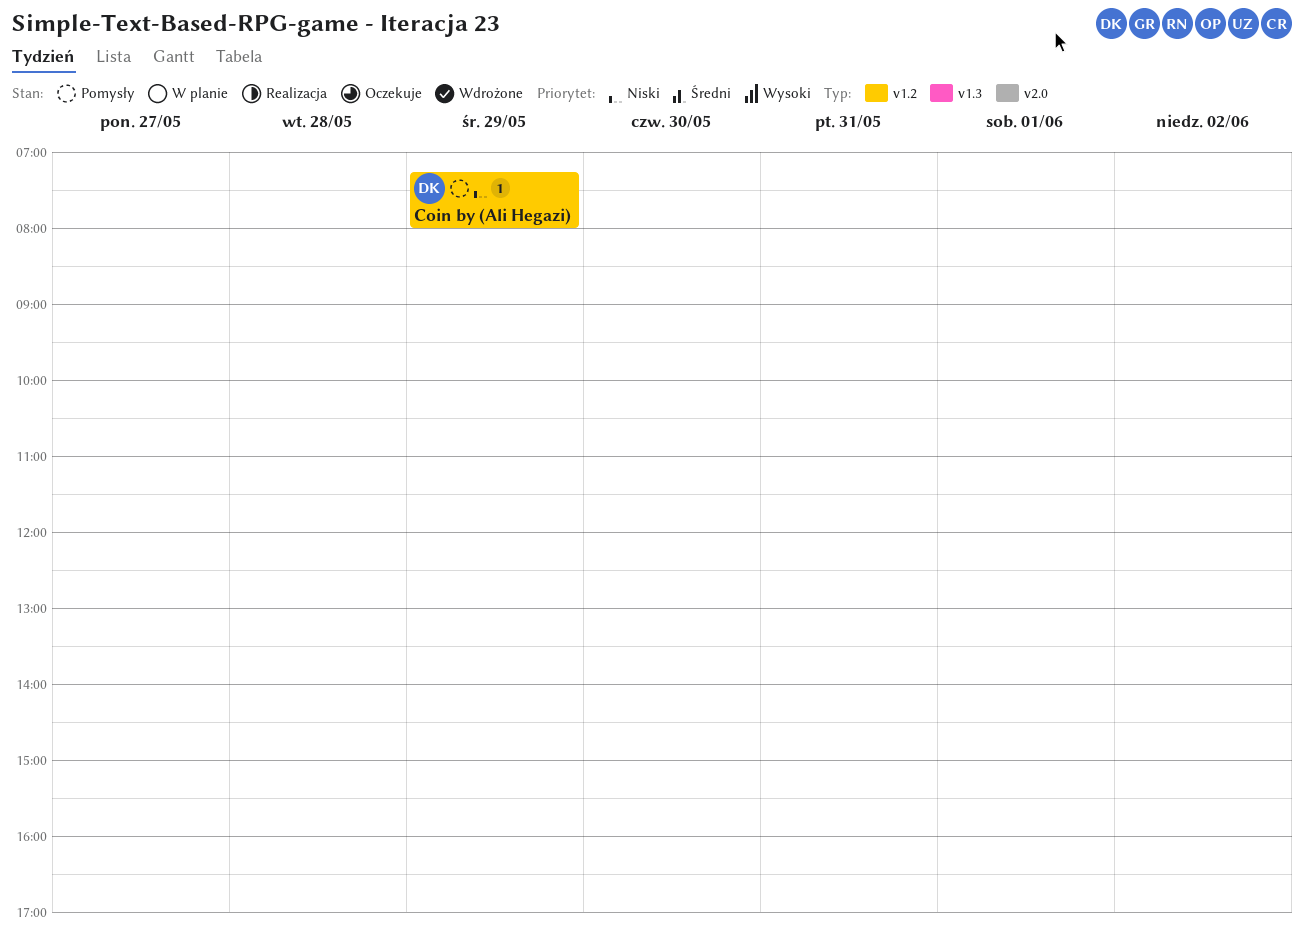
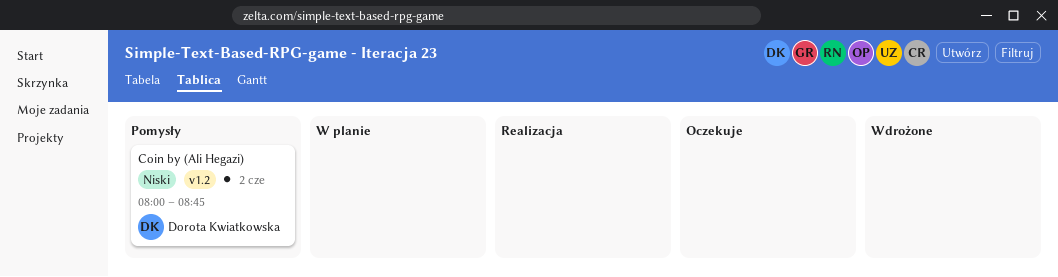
Coin by (Ali Hegazi), day: May 29 -> Jun 2
Coin by (Ali Hegazi), begins: 07:15 -> 08:00
Coin by (Ali Hegazi), ends: 08:00 -> 08:45

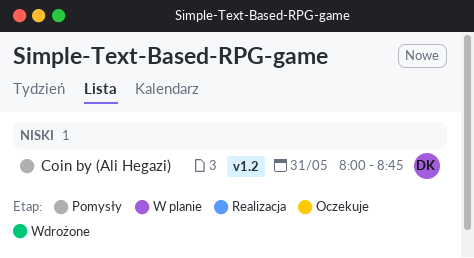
Coin by (Ali Hegazi), day: Jun 2 -> May 31

